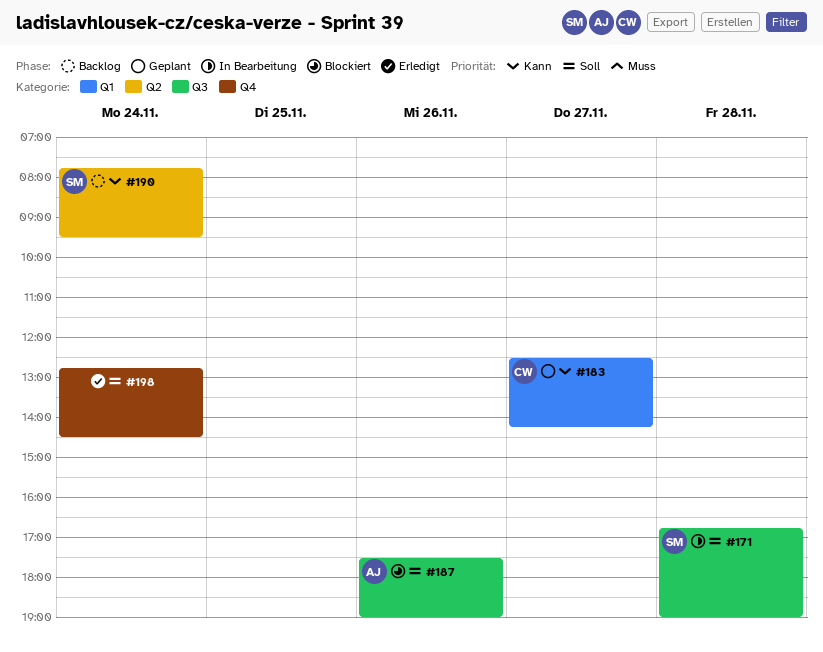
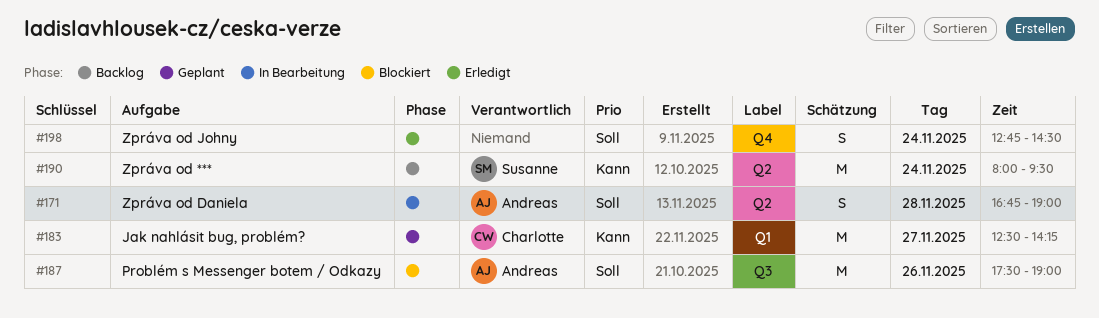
#171, owner: Susanne -> Andreas
#171, label: Q3 -> Q2
#190, begins: 07:45 -> 08:00

